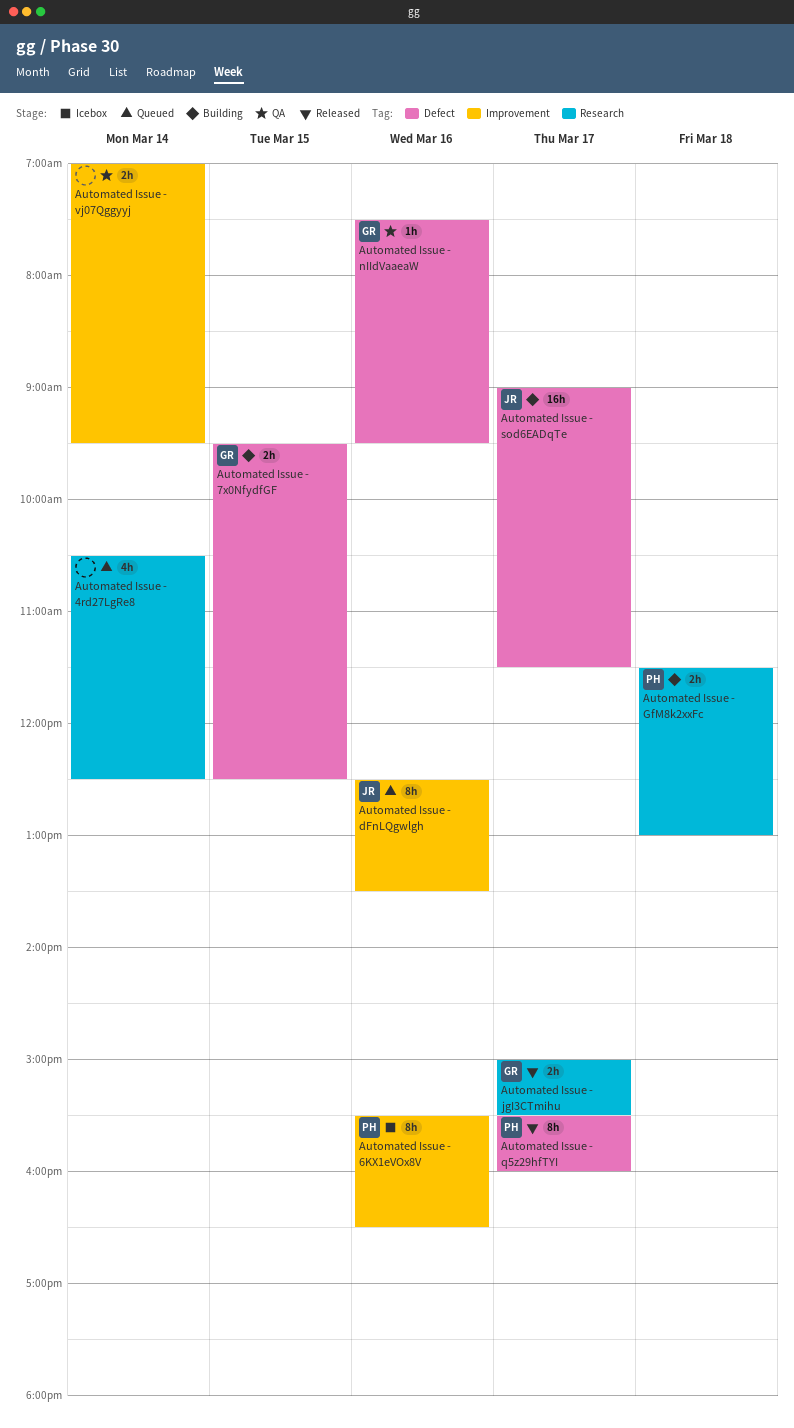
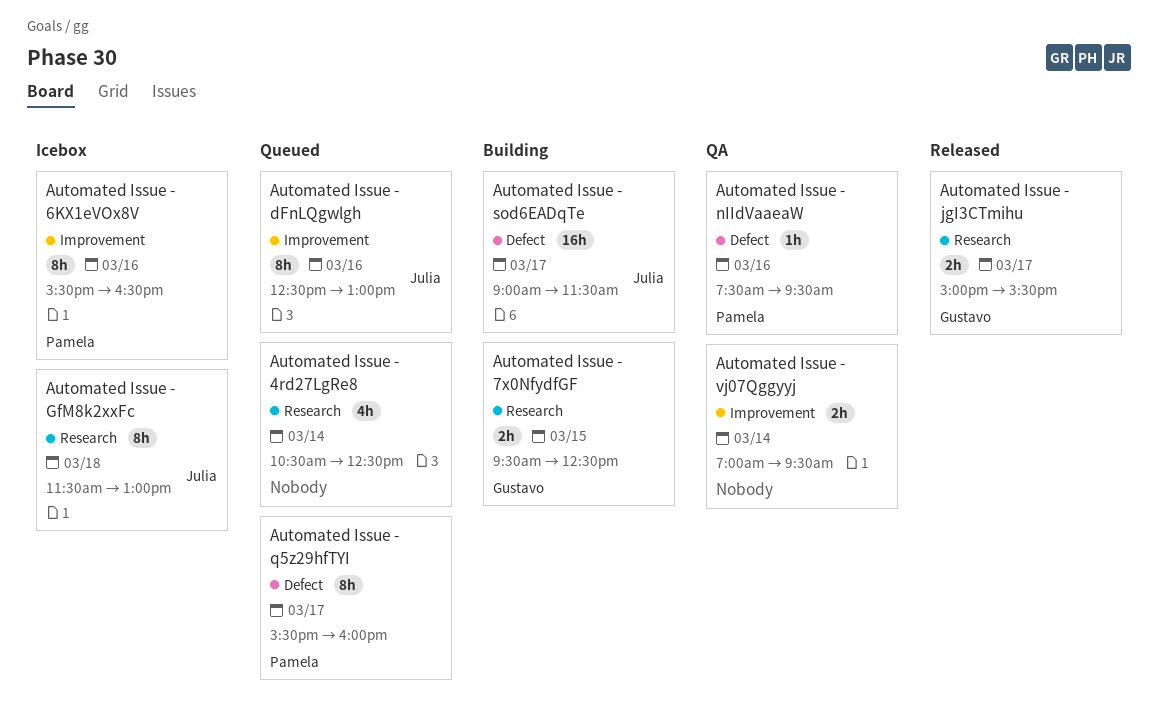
Automated Issue - 7x0NfydfGF, label: Defect -> Research
Automated Issue - dFnLQgwlgh, ends: 13:30 -> 13:00
Automated Issue - GfM8k2xxFc, status: Building -> Icebox
Automated Issue - GfM8k2xxFc, owner: Pamela -> Julia
Automated Issue - GfM8k2xxFc, estimate: 2h -> 8h
Automated Issue - nIIdVaaeaW, owner: Gustavo -> Pamela
Automated Issue - q5z29hfTYI, status: Released -> Queued

